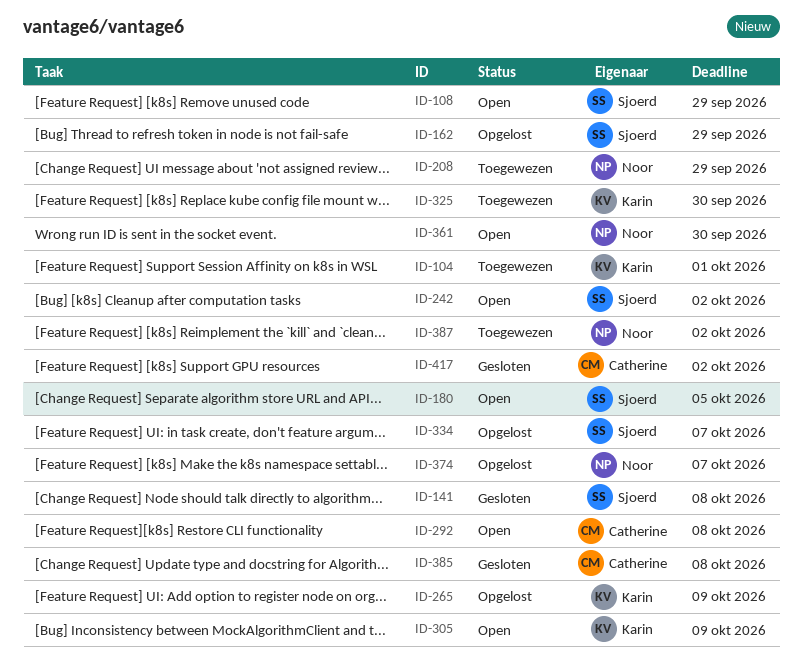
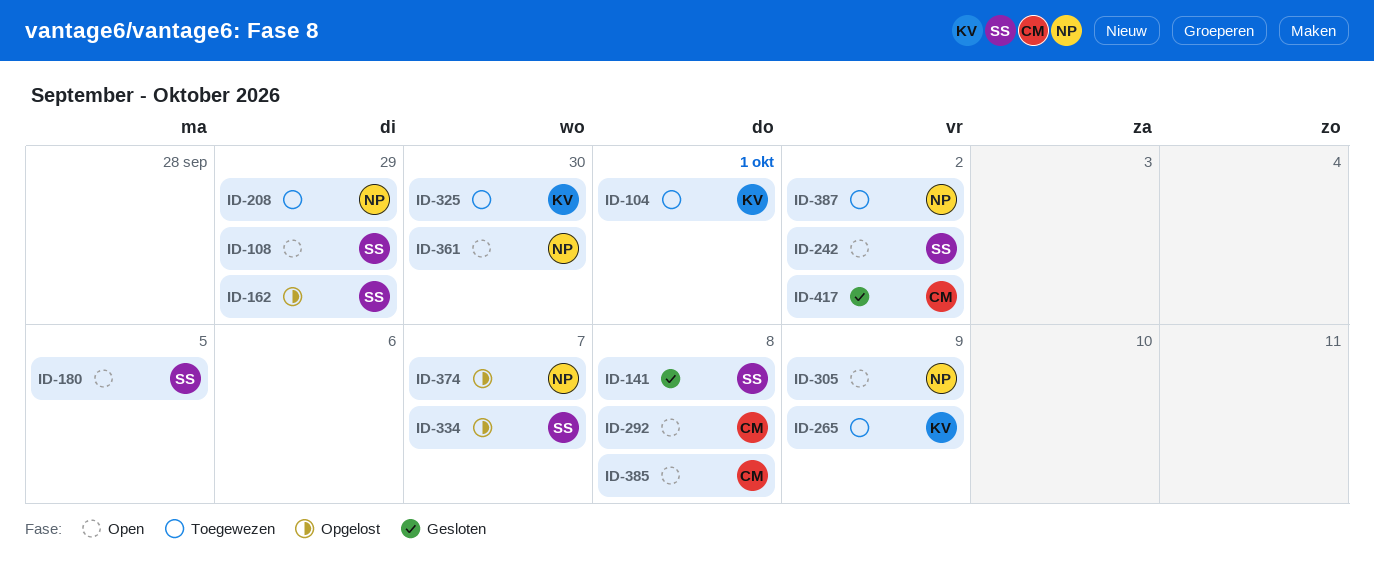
ID-265, status: Opgelost -> Toegewezen
ID-305, owner: Karin -> Noor
ID-385, status: Gesloten -> Open

